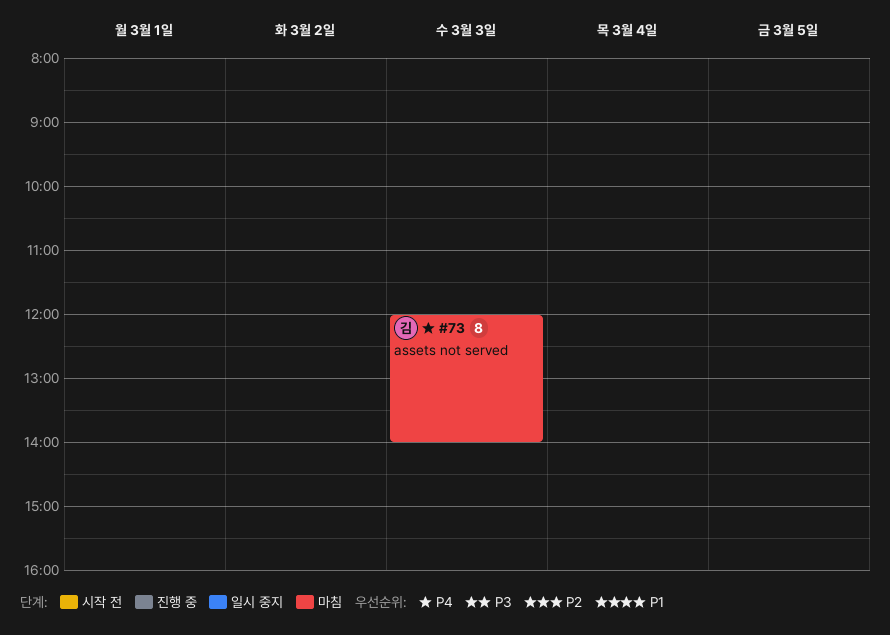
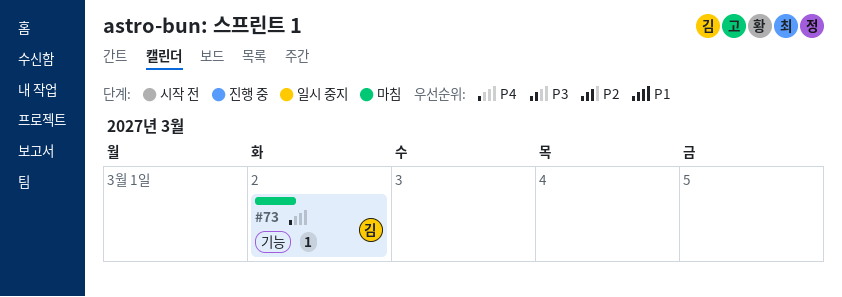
#73, estimate: 8 -> 1
#73, day: Mar 3 -> Mar 2

